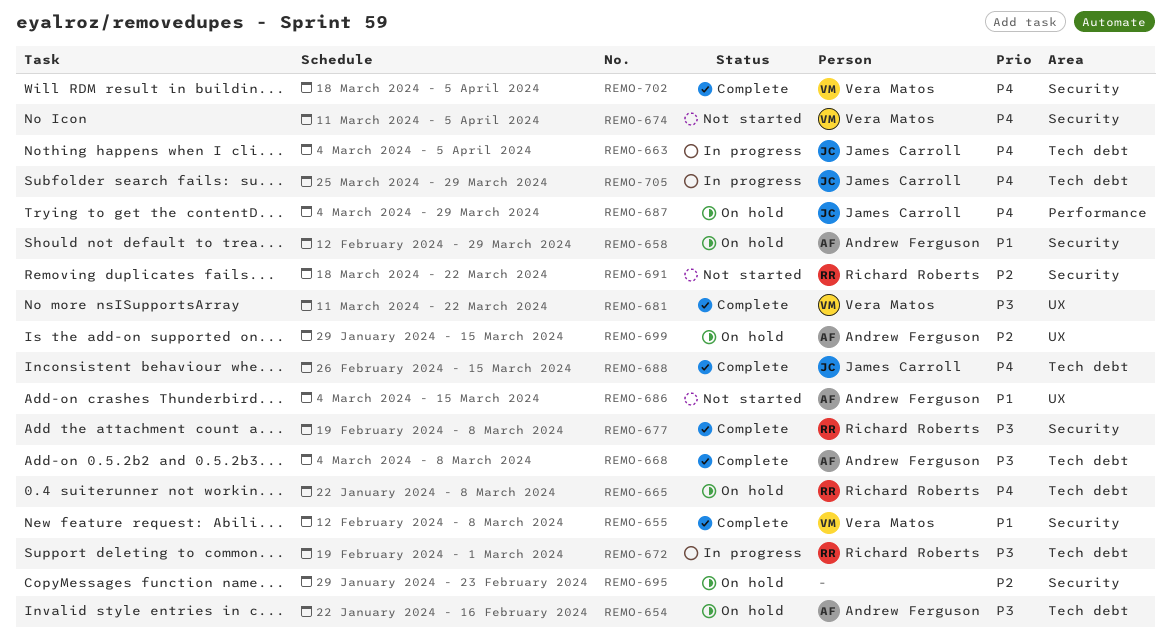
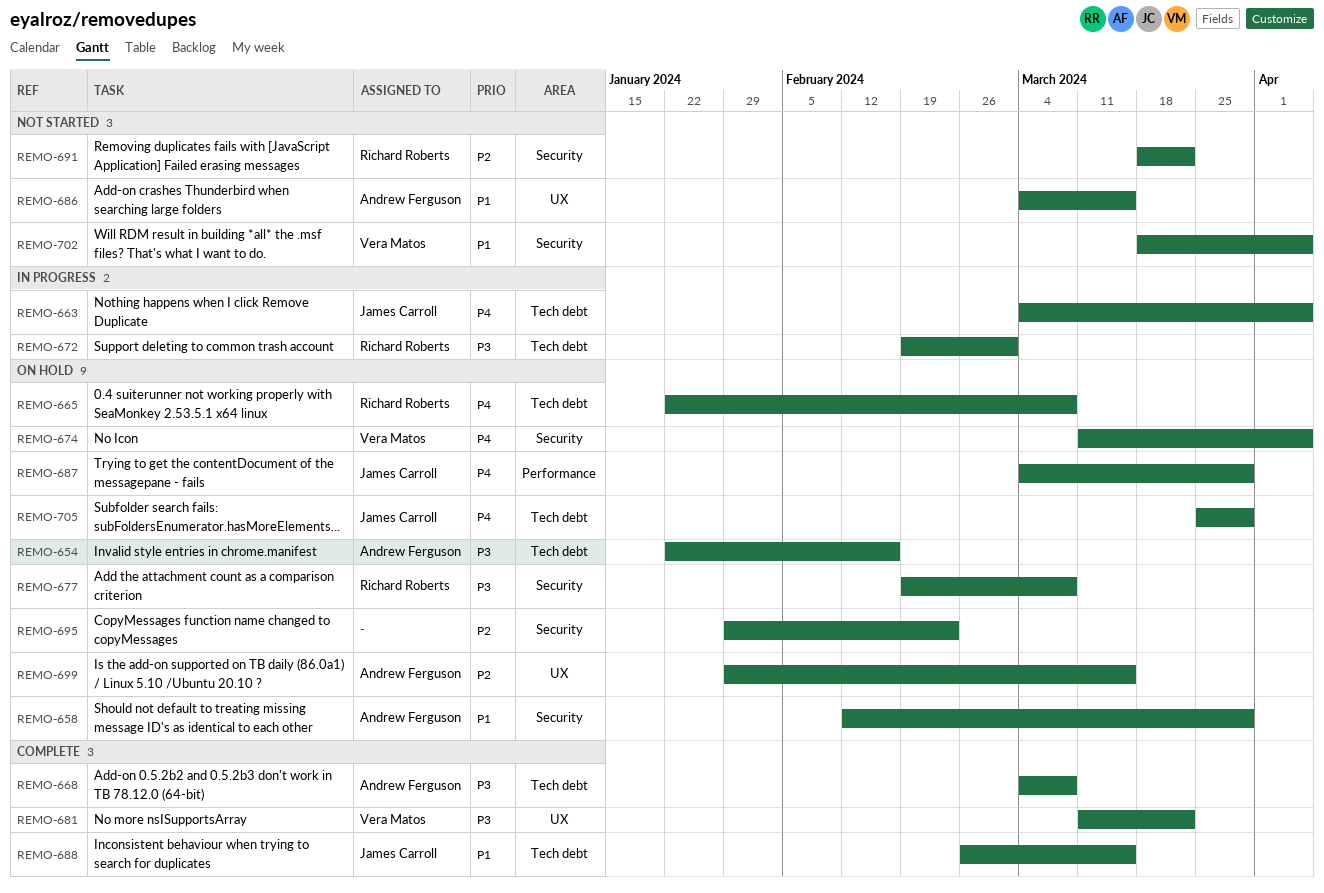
REMO-655: present -> none
REMO-674, status: Not started -> On hold
REMO-677, status: Complete -> On hold
REMO-688, priority: P4 -> P1
REMO-702, status: Complete -> Not started
REMO-702, priority: P4 -> P1
REMO-705, status: In progress -> On hold

